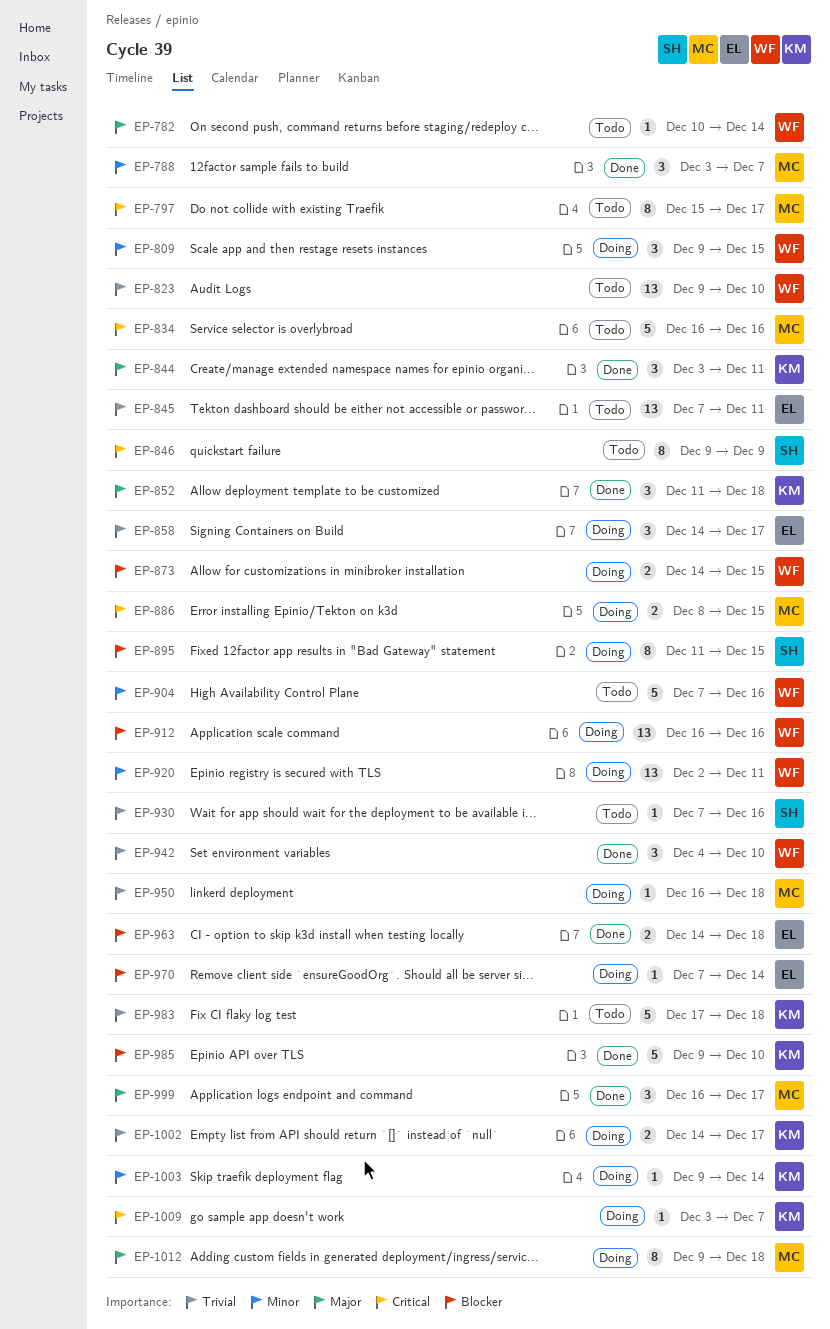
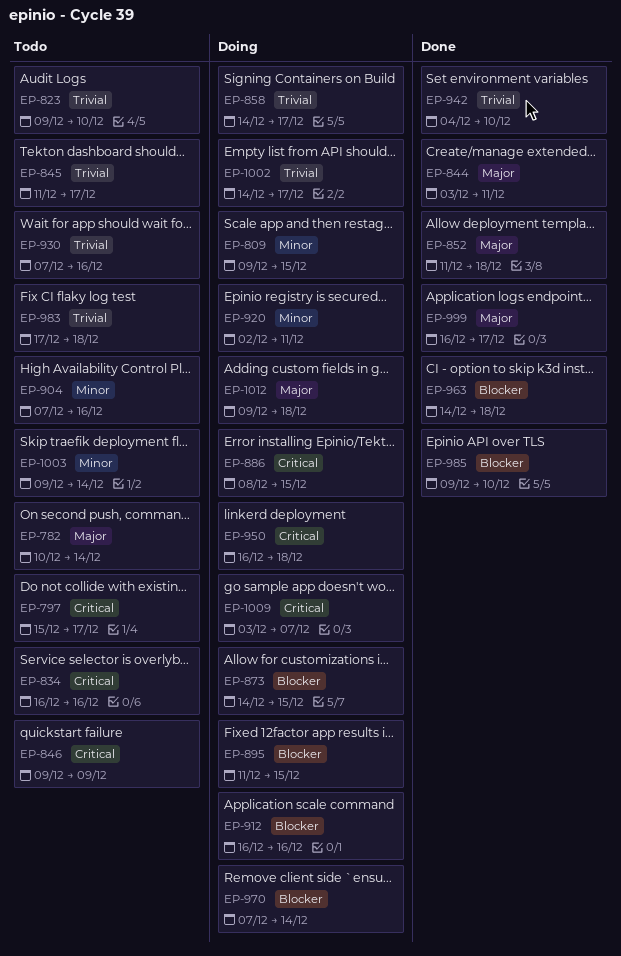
EP-788: present -> none
EP-845, start: Dec 7 -> Dec 11
EP-845, due: Dec 11 -> Dec 17
EP-950, priority: Trivial -> Critical
EP-1003, status: Doing -> Todo

